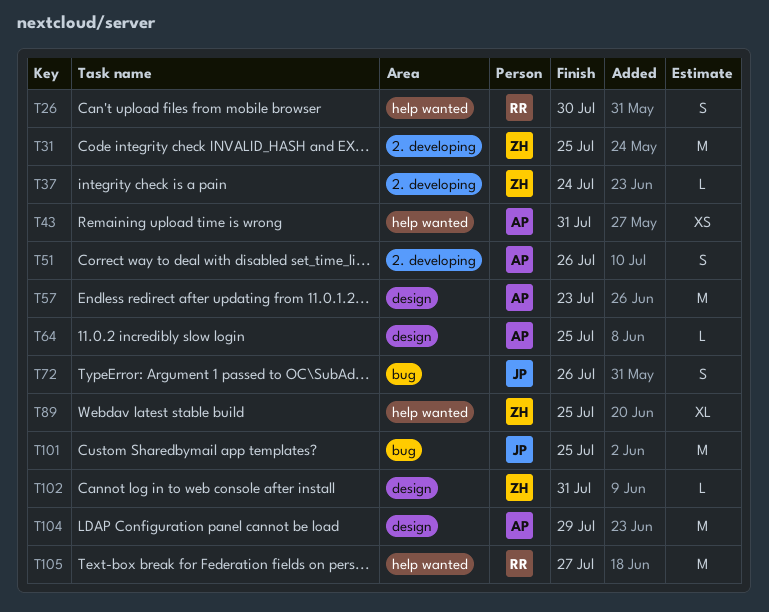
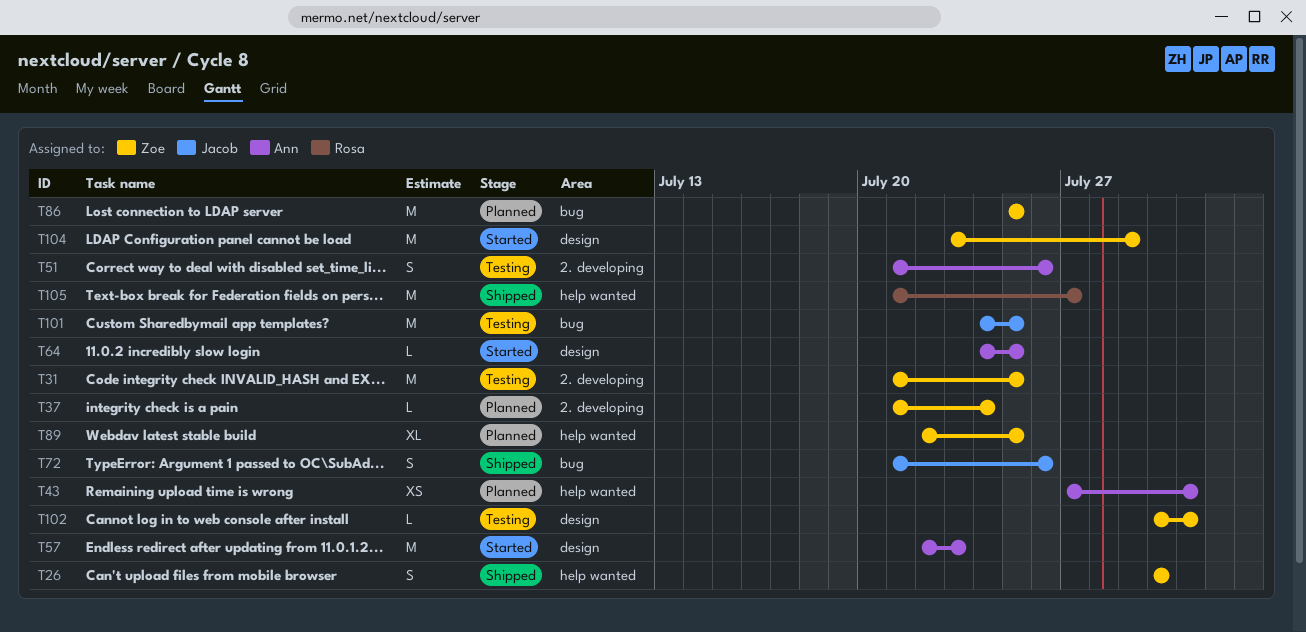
T26, owner: Rosa -> Zoe
T86: none -> present
T104, owner: Ann -> Zoe

